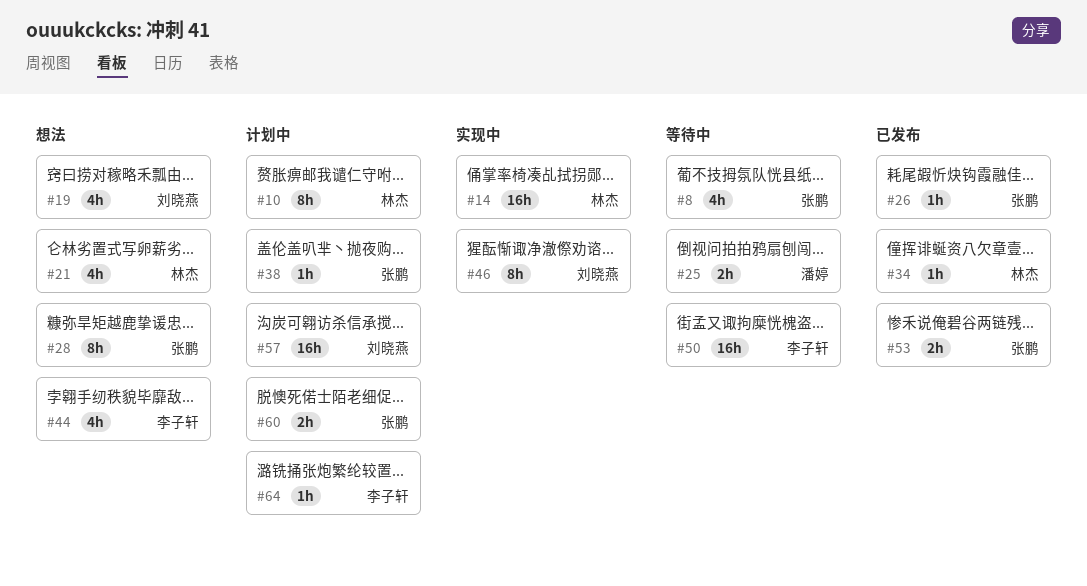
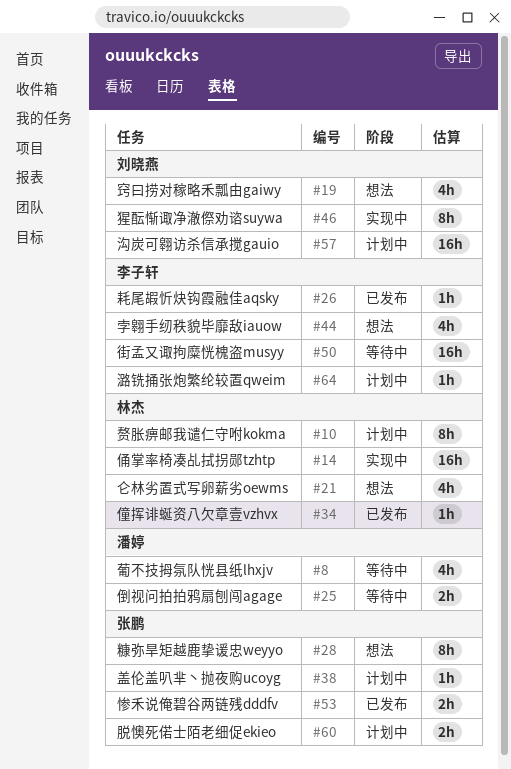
#8, owner: 张鹏 -> 潘婷
#26, owner: 张鹏 -> 李子轩

